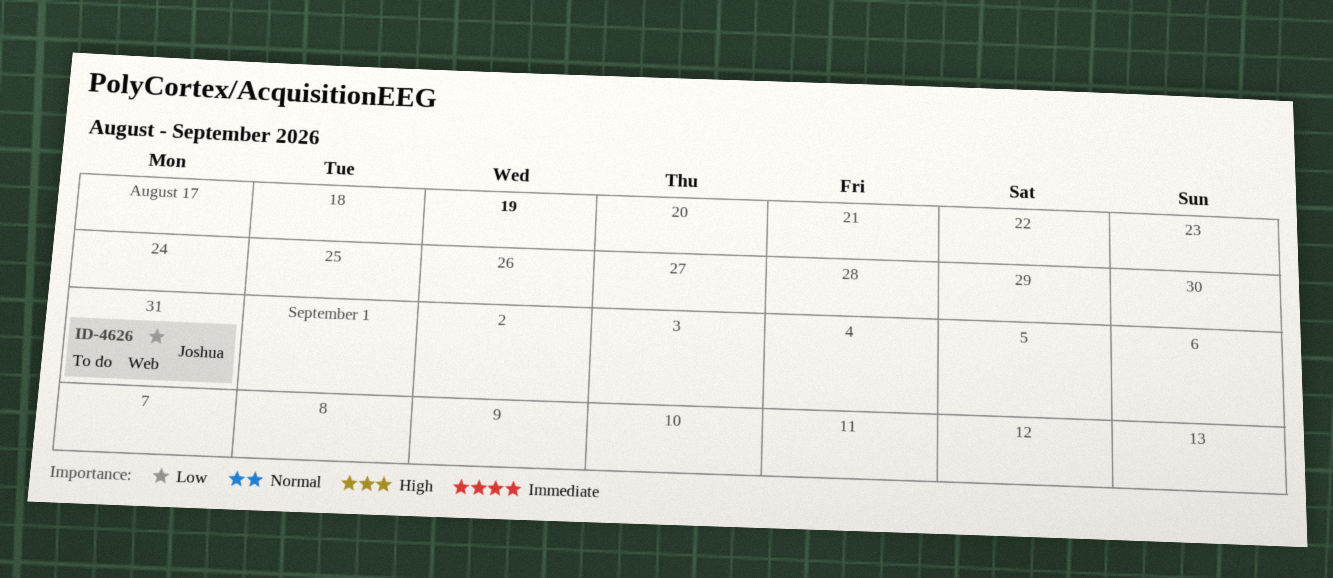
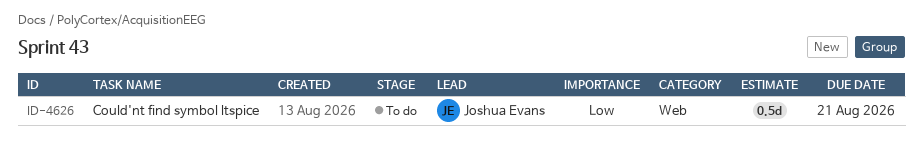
ID-4626, due: Aug 31 -> Aug 21

